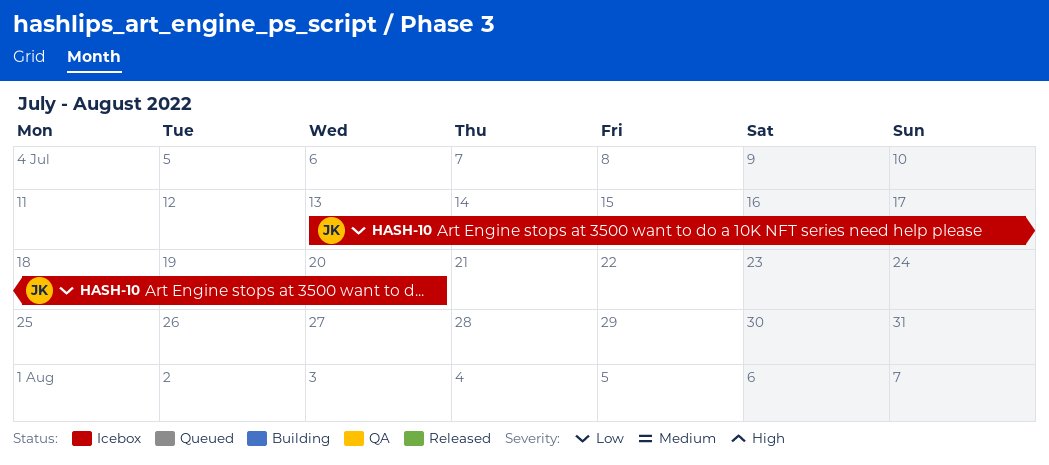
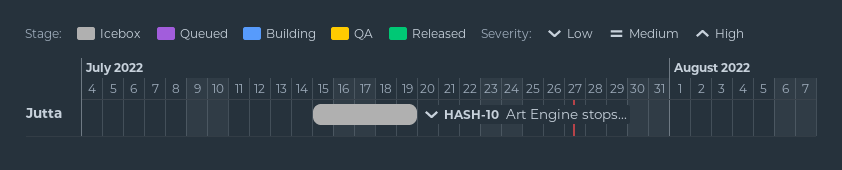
HASH-10, start: Jul 13 -> Jul 15
HASH-10, due: Jul 20 -> Jul 19

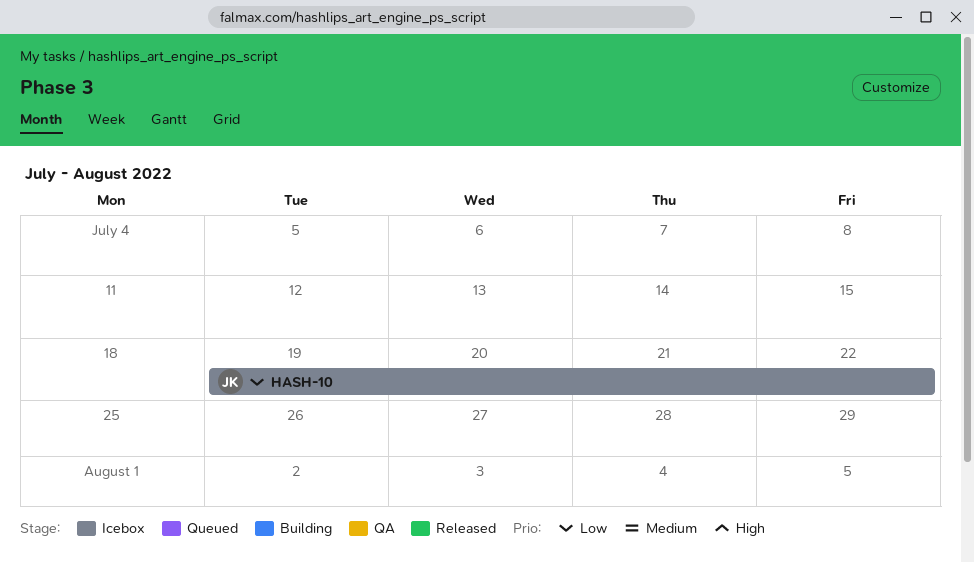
HASH-10, start: Jul 15 -> Jul 19
HASH-10, due: Jul 19 -> Jul 22

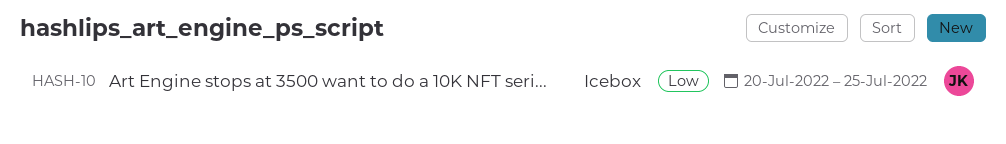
HASH-10, start: Jul 19 -> Jul 20
HASH-10, due: Jul 22 -> Jul 25

